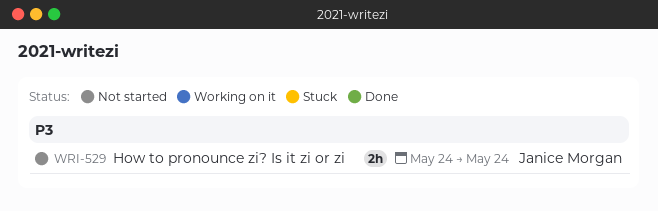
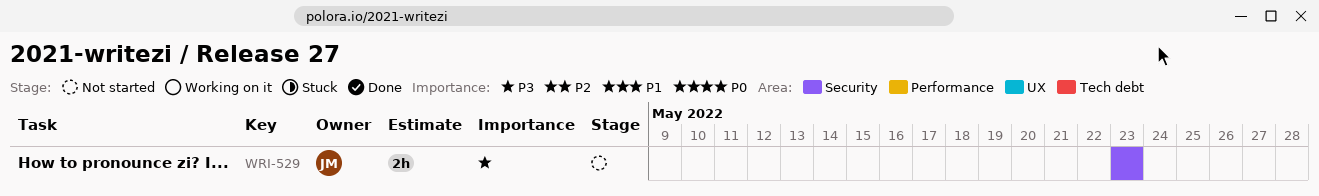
WRI-529, start: May 24 -> May 23
WRI-529, due: May 24 -> May 23

